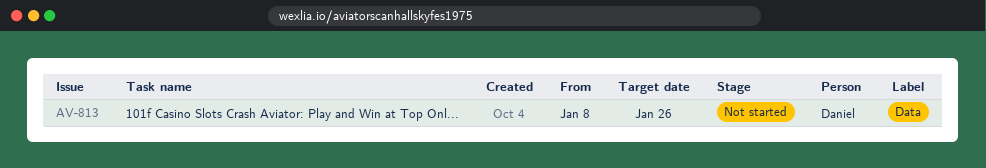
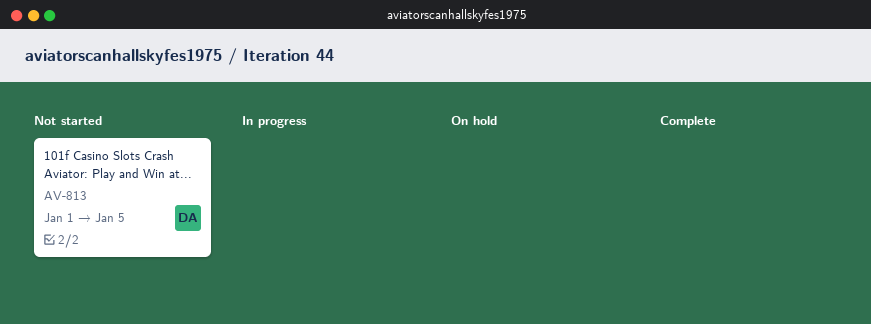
AV-813, start: Jan 8 -> Jan 1
AV-813, due: Jan 26 -> Jan 5

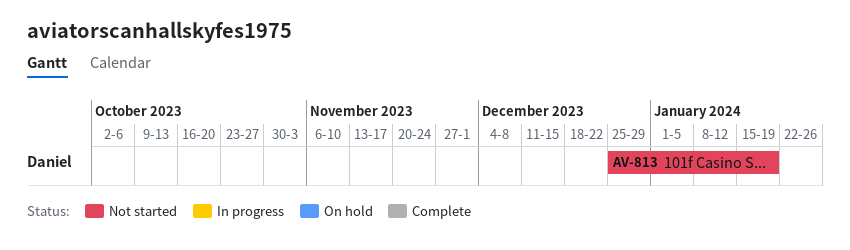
AV-813, start: Jan 1 -> Dec 25
AV-813, due: Jan 5 -> Jan 19

